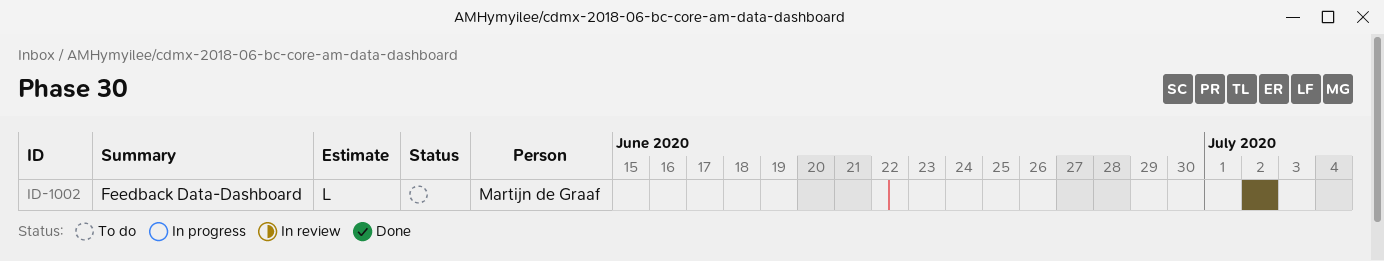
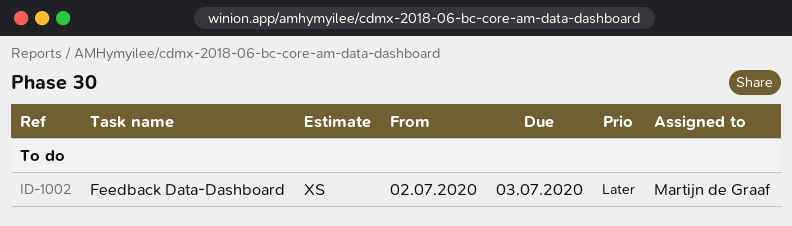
ID-1002, estimate: L -> XS
ID-1002, due: Jul 2 -> Jul 3

